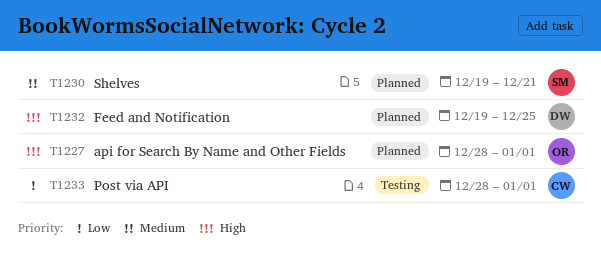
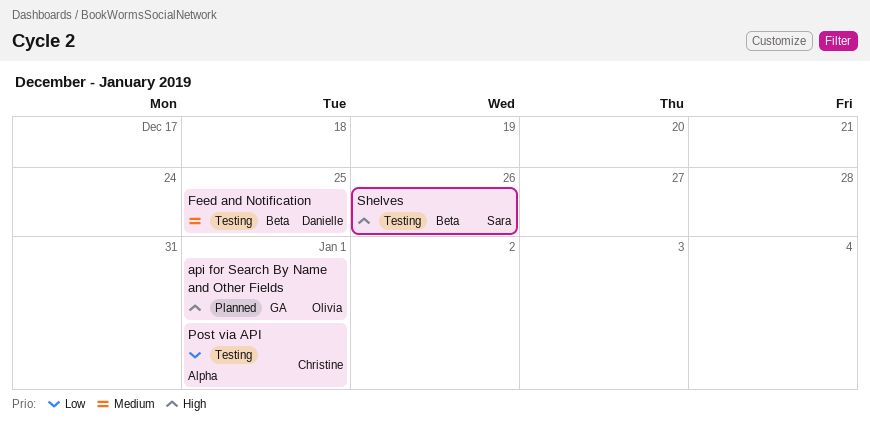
Feed and Notification, status: Planned -> Testing
Feed and Notification, priority: High -> Medium
Shelves, status: Planned -> Testing
Shelves, priority: Medium -> High
Shelves, due: Dec 21 -> Dec 26

